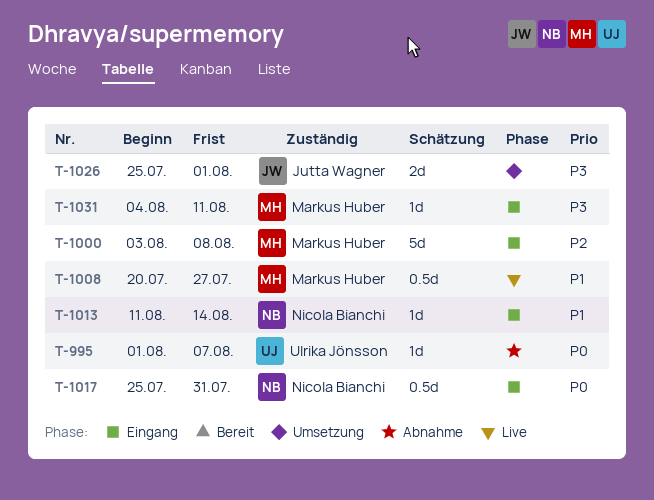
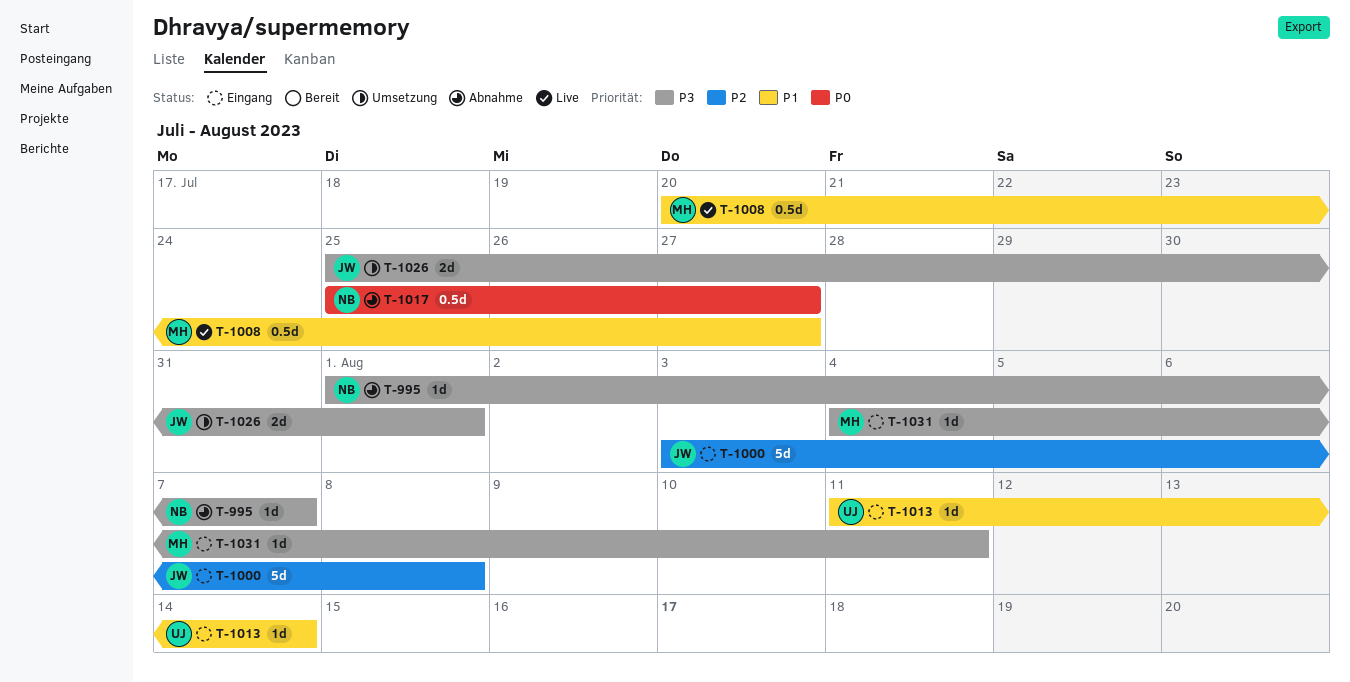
T-995, owner: Ulrika Jönsson -> Nicola Bianchi
T-995, priority: P0 -> P3
T-1000, owner: Markus Huber -> Jutta Wagner
T-1013, owner: Nicola Bianchi -> Ulrika Jönsson
T-1017, status: Eingang -> Abnahme
T-1017, due: Jul 31 -> Jul 27

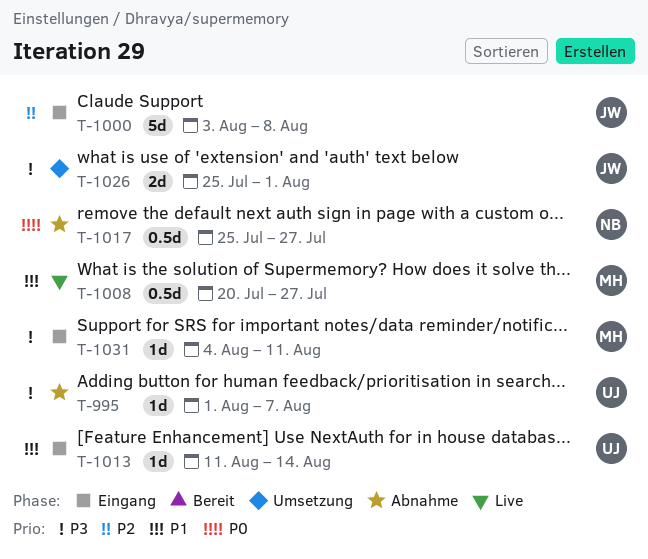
T-995, owner: NB -> UJ

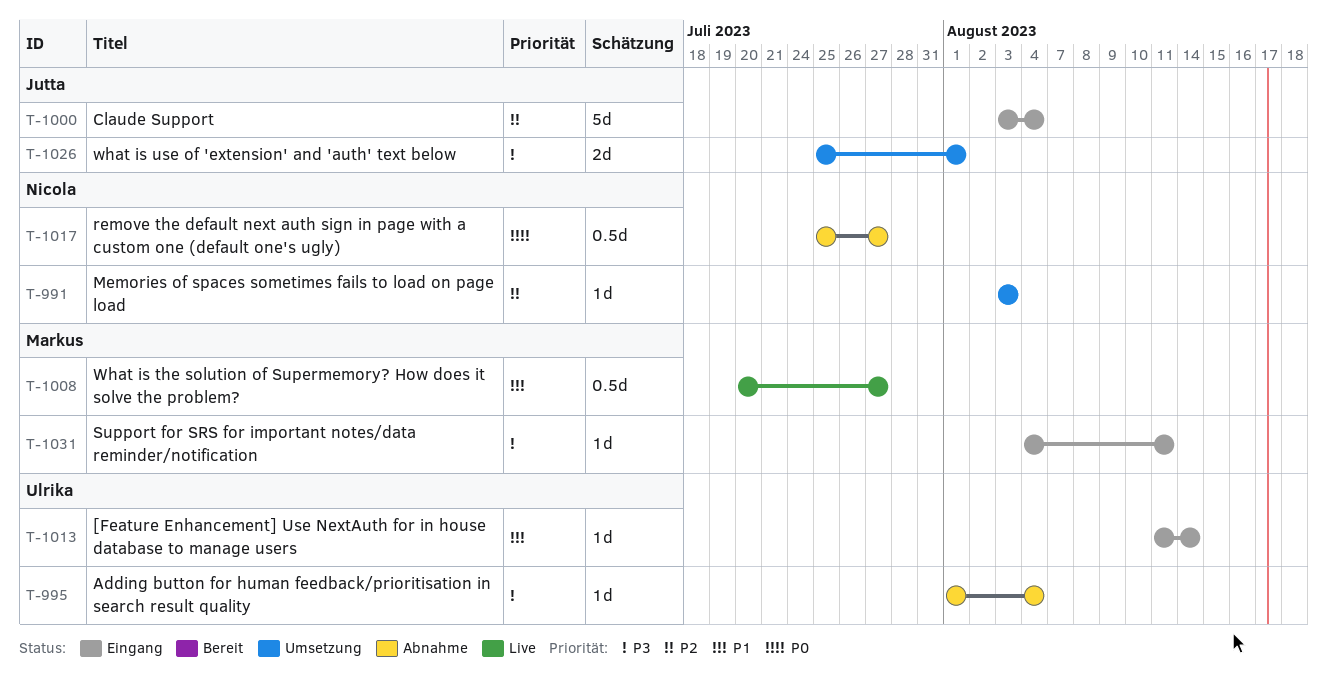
T-991: none -> present
T-995, due: Aug 7 -> Aug 4
T-1000, due: Aug 8 -> Aug 4

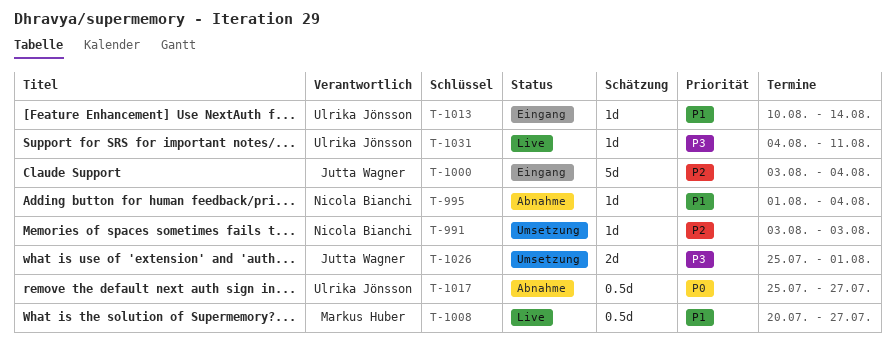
T-995, owner: Ulrika Jönsson -> Nicola Bianchi
T-995, priority: P3 -> P1
T-1013, start: Aug 11 -> Aug 10
T-1017, owner: Nicola Bianchi -> Ulrika Jönsson
T-1031, status: Eingang -> Live
T-1031, owner: Markus Huber -> Ulrika Jönsson

